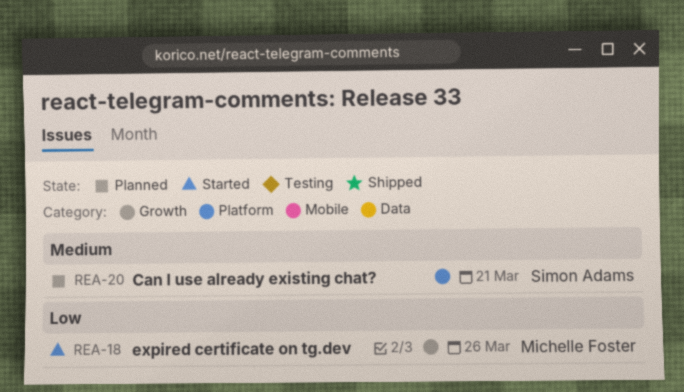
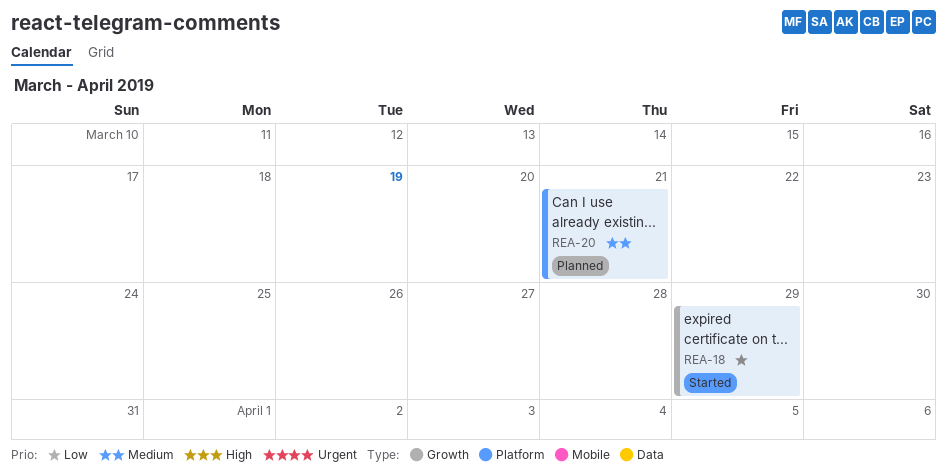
REA-18, due: Mar 26 -> Mar 29

